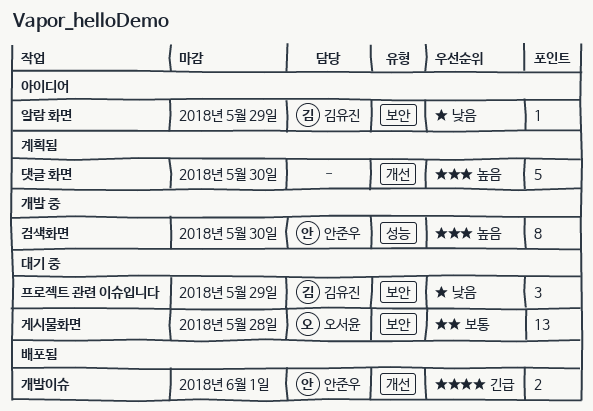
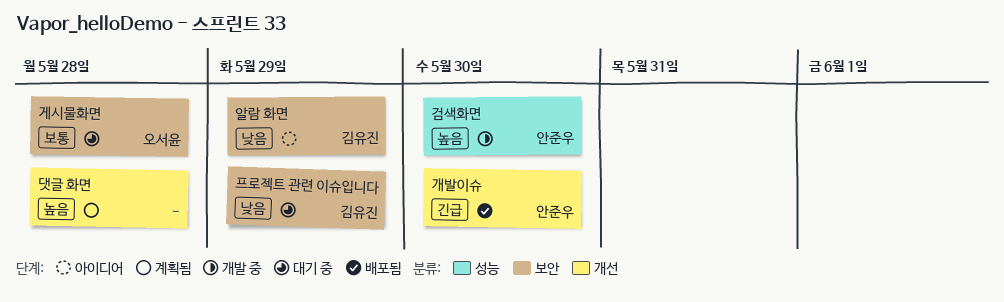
개발이슈, due: Jun 1 -> May 30
댓글 화면, due: May 30 -> May 28

